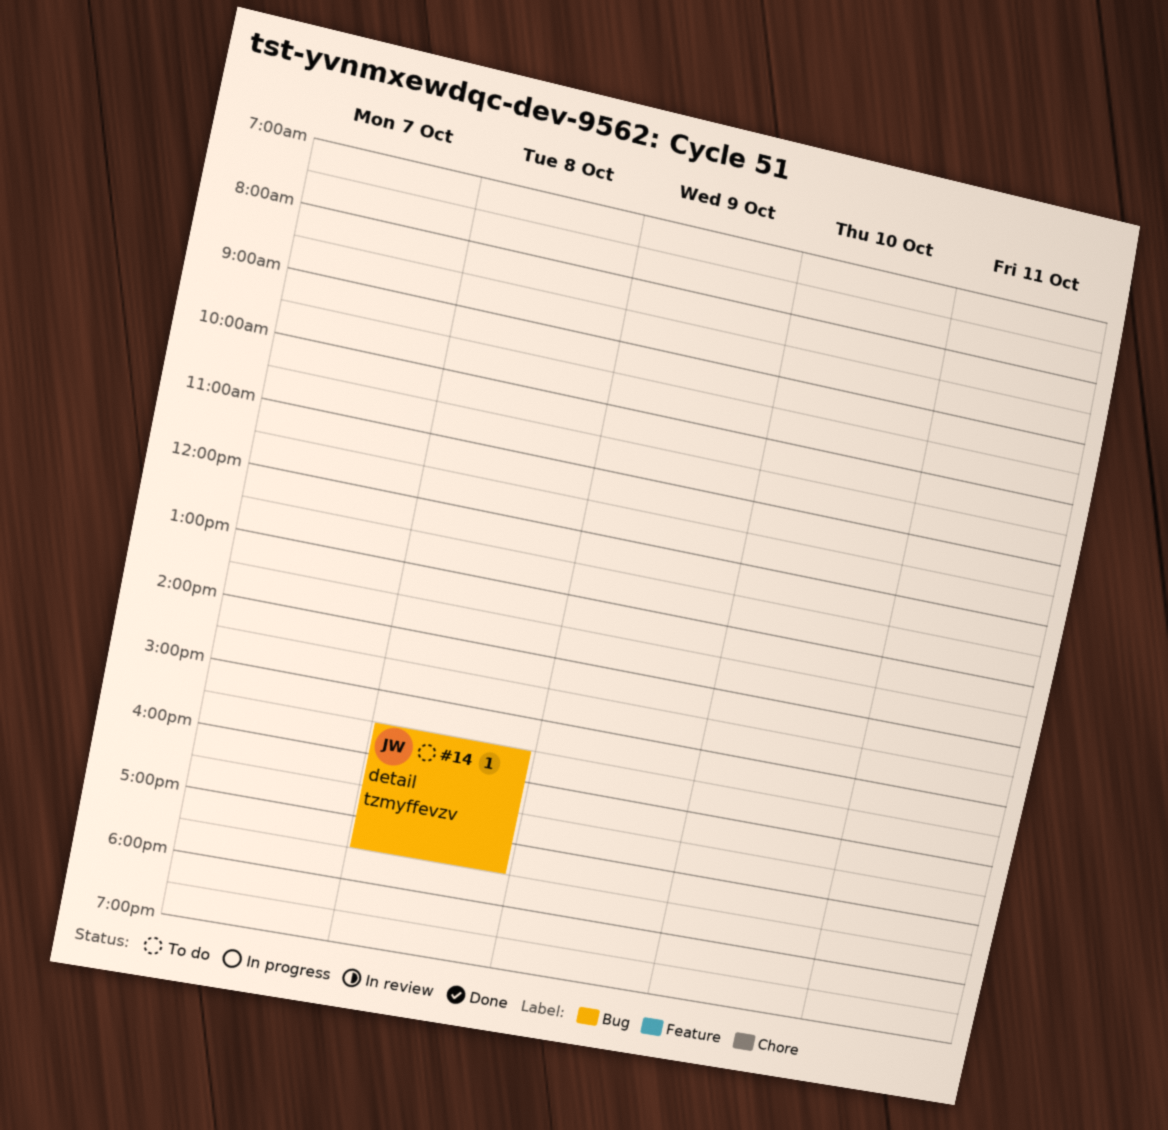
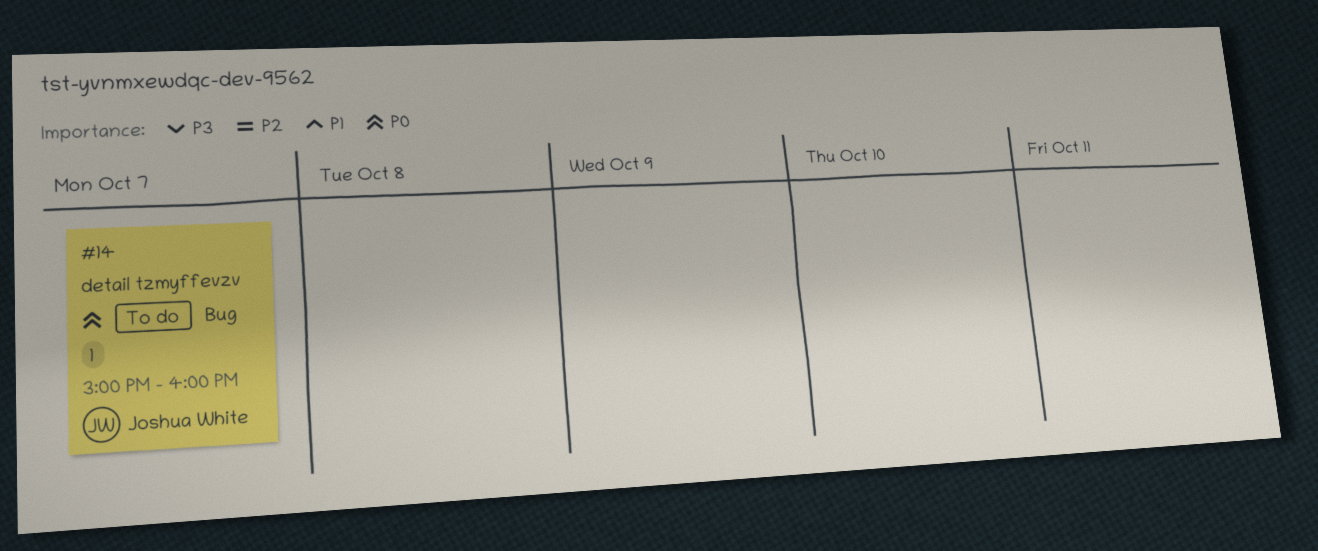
#14, day: Oct 8 -> Oct 7
#14, begins: 15:30 -> 15:00
#14, ends: 17:30 -> 16:00

